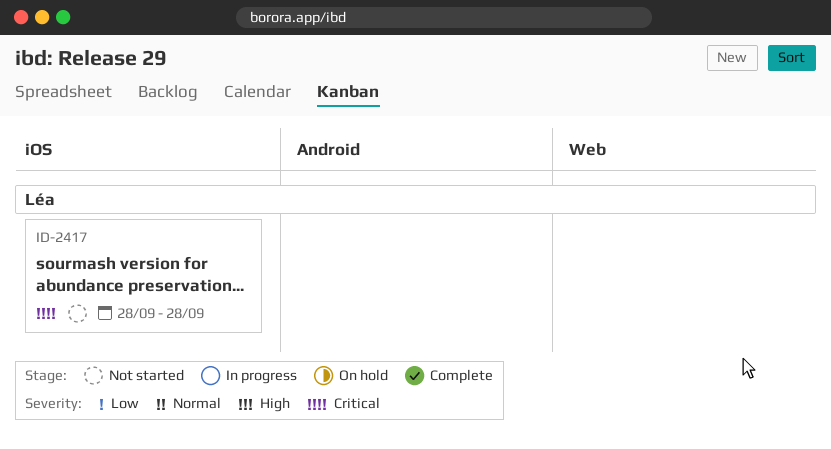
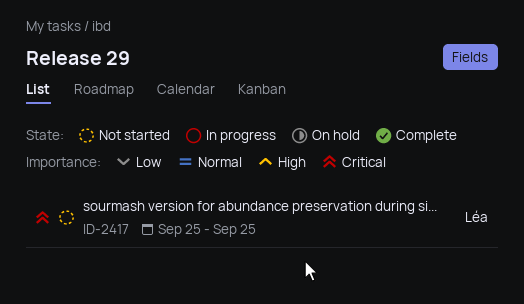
ID-2417, start: Sep 28 -> Sep 25
ID-2417, due: Sep 28 -> Sep 25

